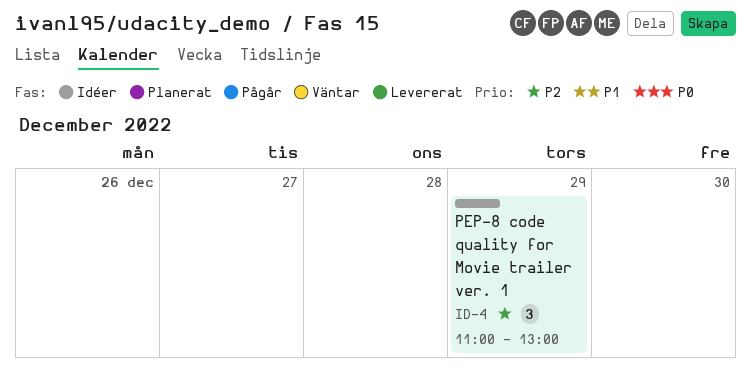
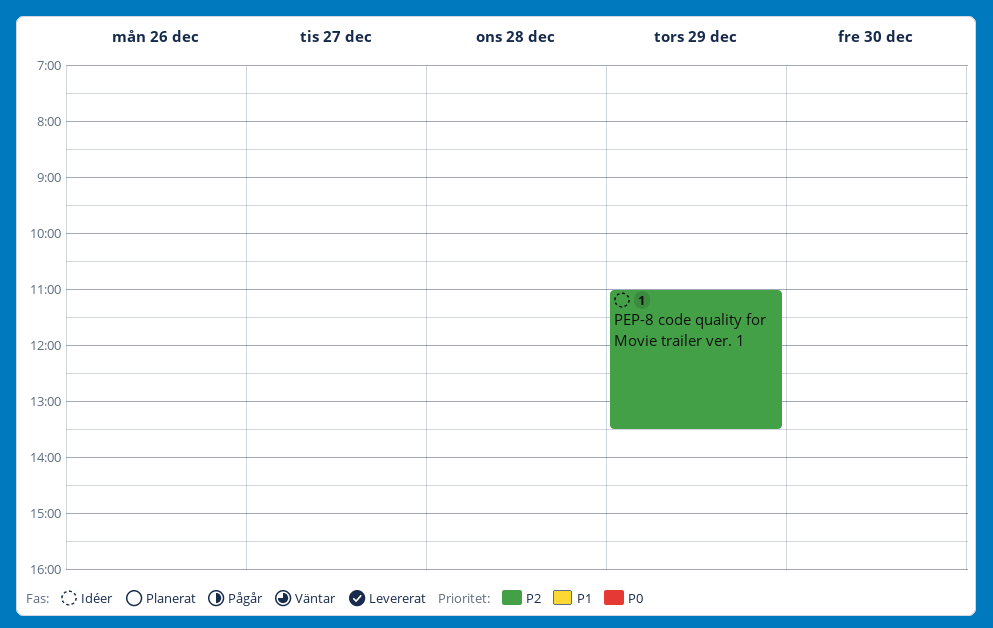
PEP-8 code quality for Movie trailer ver. 1, estimate: 3 -> 1
PEP-8 code quality for Movie trailer ver. 1, ends: 13:00 -> 13:30

